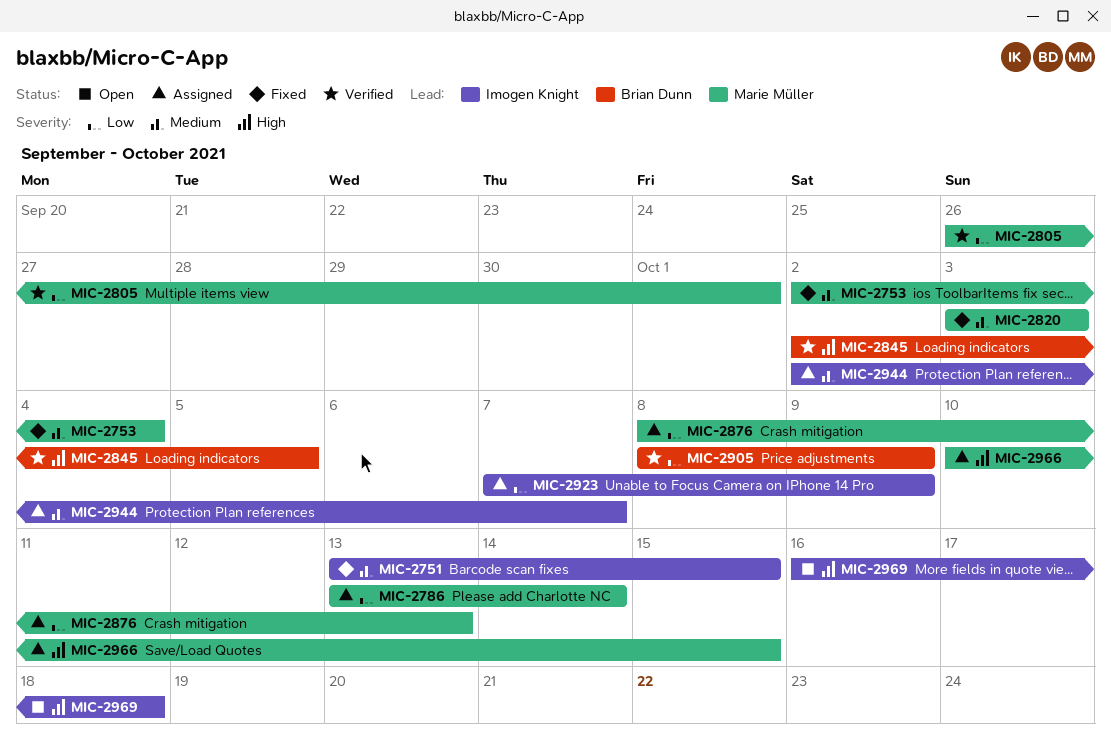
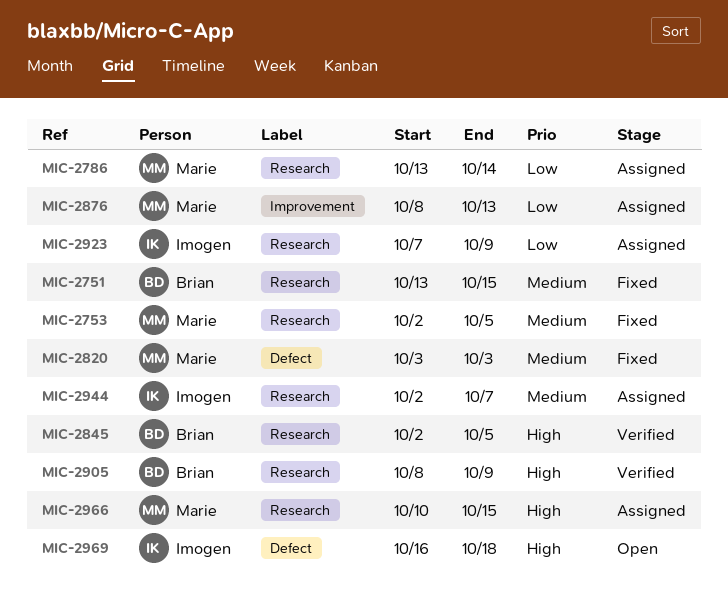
MIC-2751, owner: Imogen Knight -> Brian Dunn
MIC-2753, due: Oct 4 -> Oct 5
MIC-2805: present -> none
MIC-2905, priority: Low -> High

